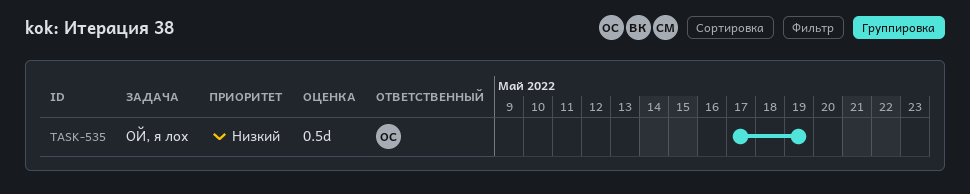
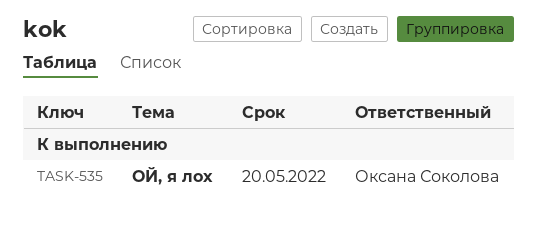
TASK-535, due: May 19 -> May 20

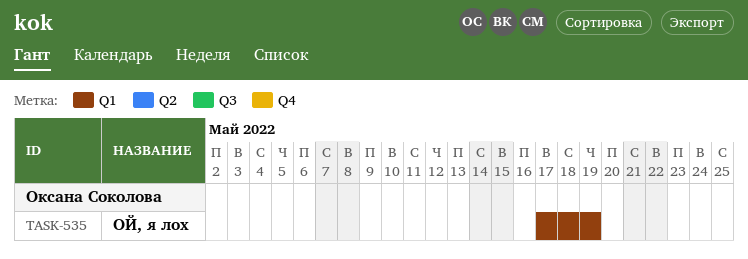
TASK-535, due: May 20 -> May 19

